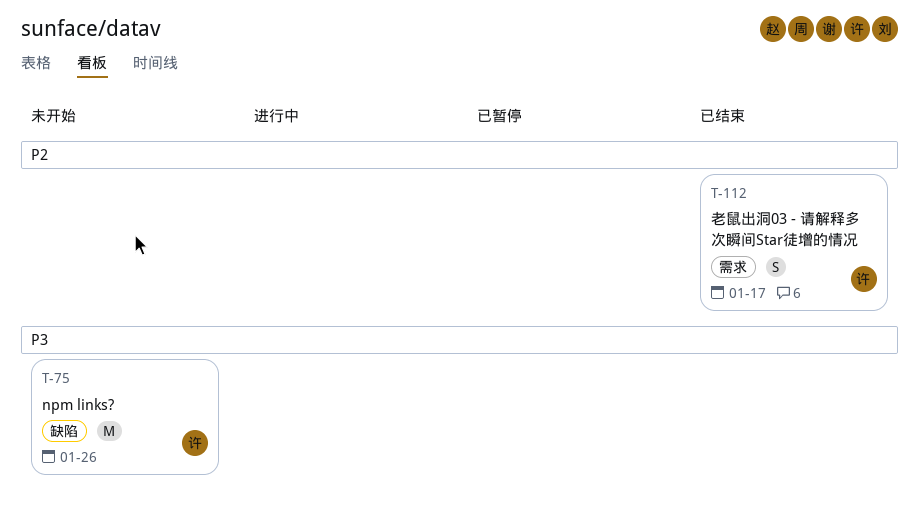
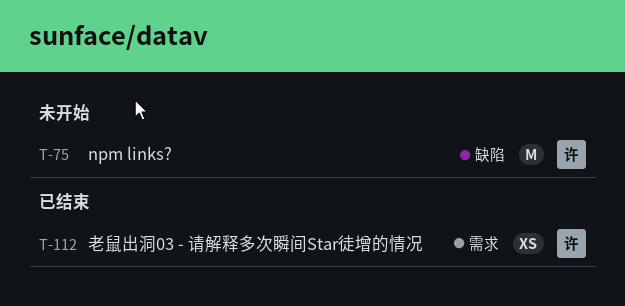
T-112, estimate: S -> XS

